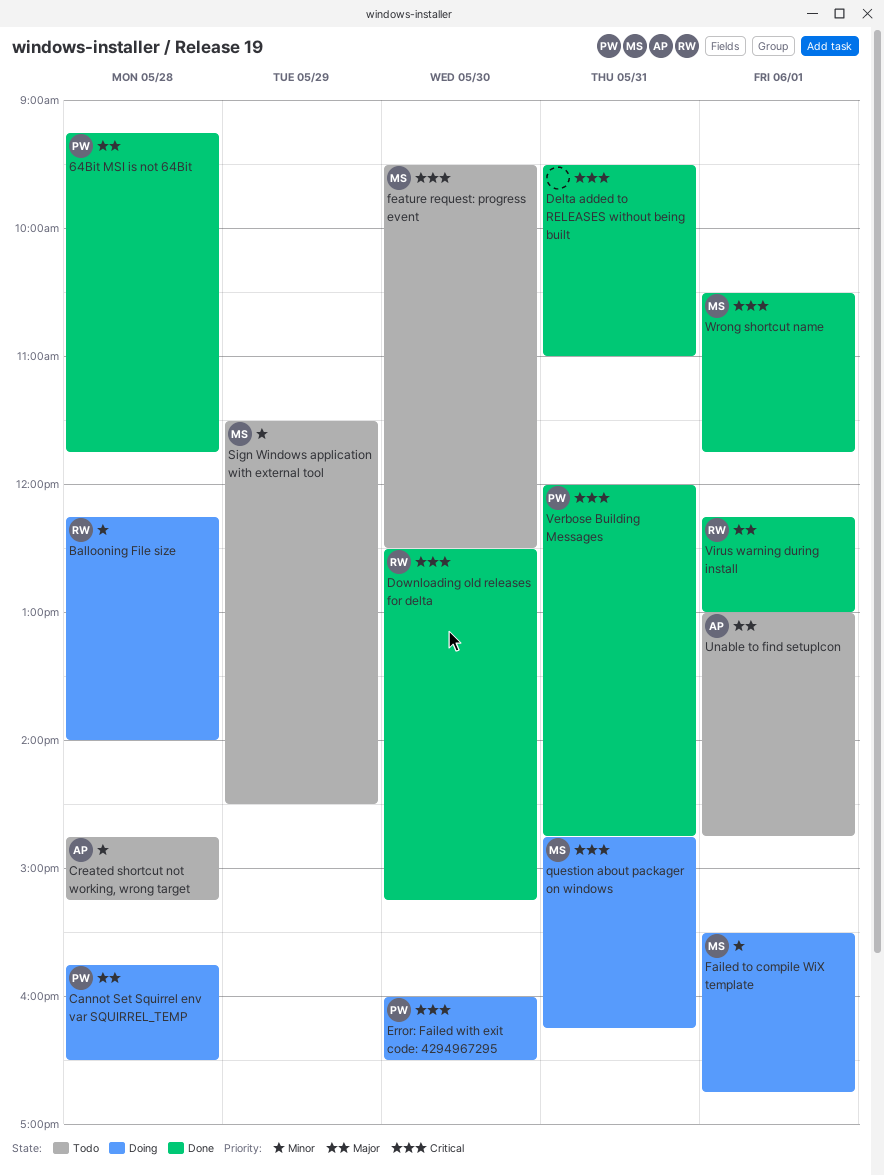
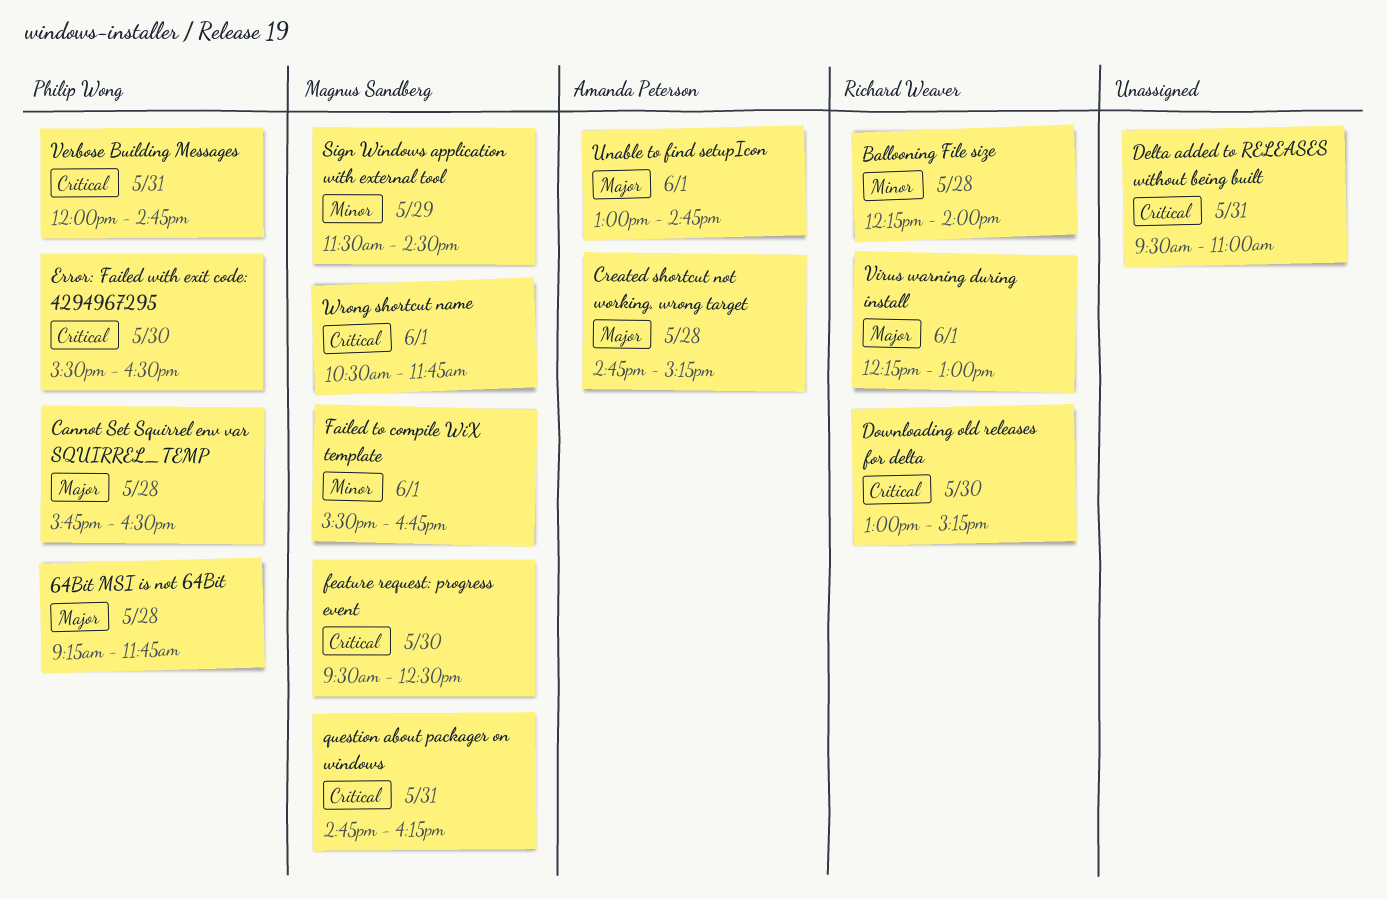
Created shortcut not working, wrong target, priority: Minor -> Major
Downloading old releases for delta, begins: 12:30 -> 13:00
Error: Failed with exit code: 4294967295, begins: 16:00 -> 15:30

